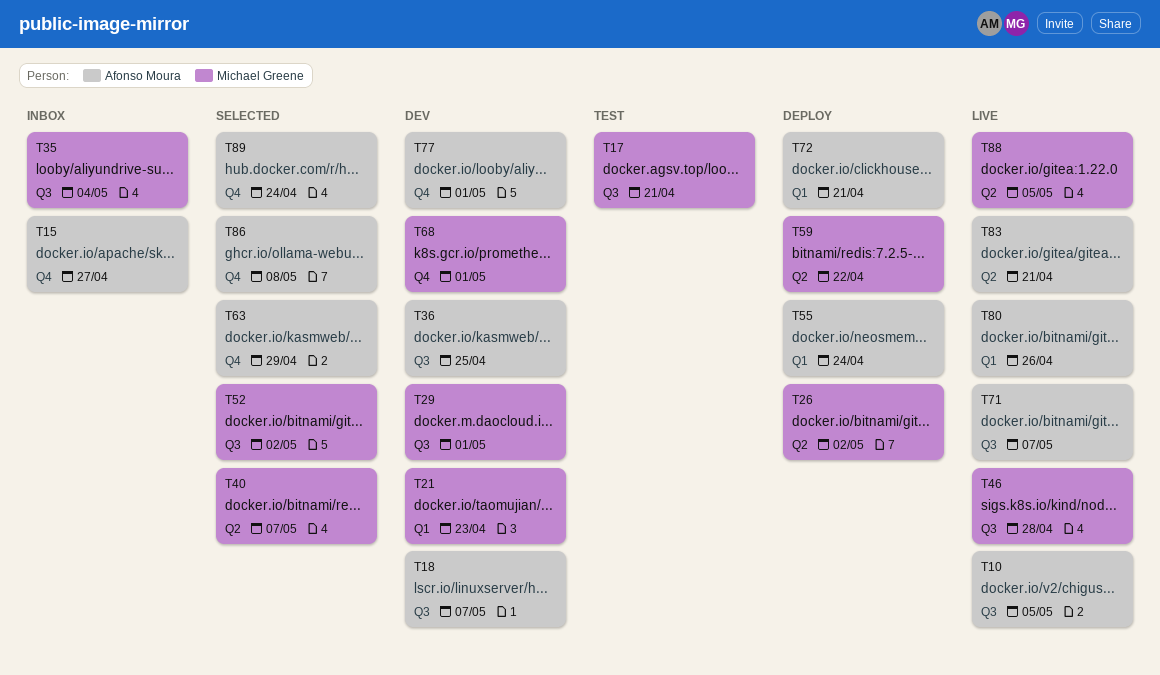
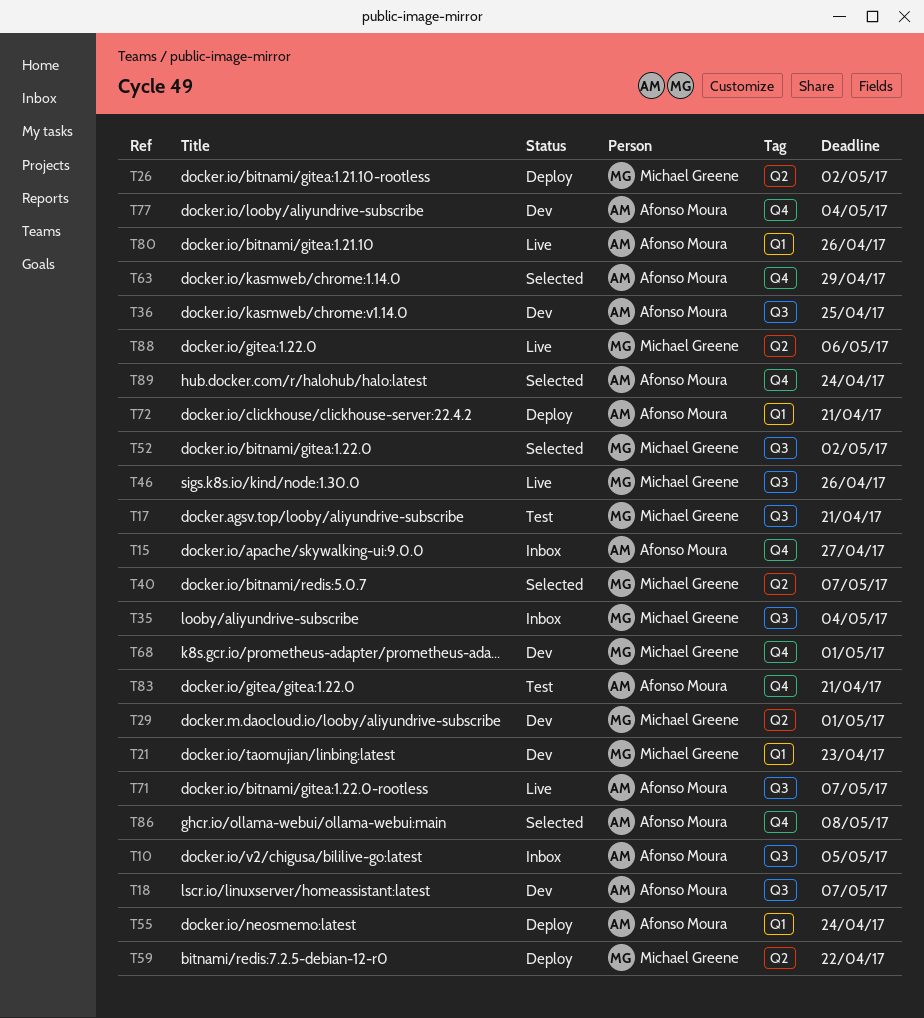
T10, status: Live -> Inbox
T29, label: Q3 -> Q2
T46, due: Apr 28 -> Apr 26
T77, due: May 1 -> May 4
T83, status: Live -> Test
T83, label: Q2 -> Q4
T88, due: May 5 -> May 6

